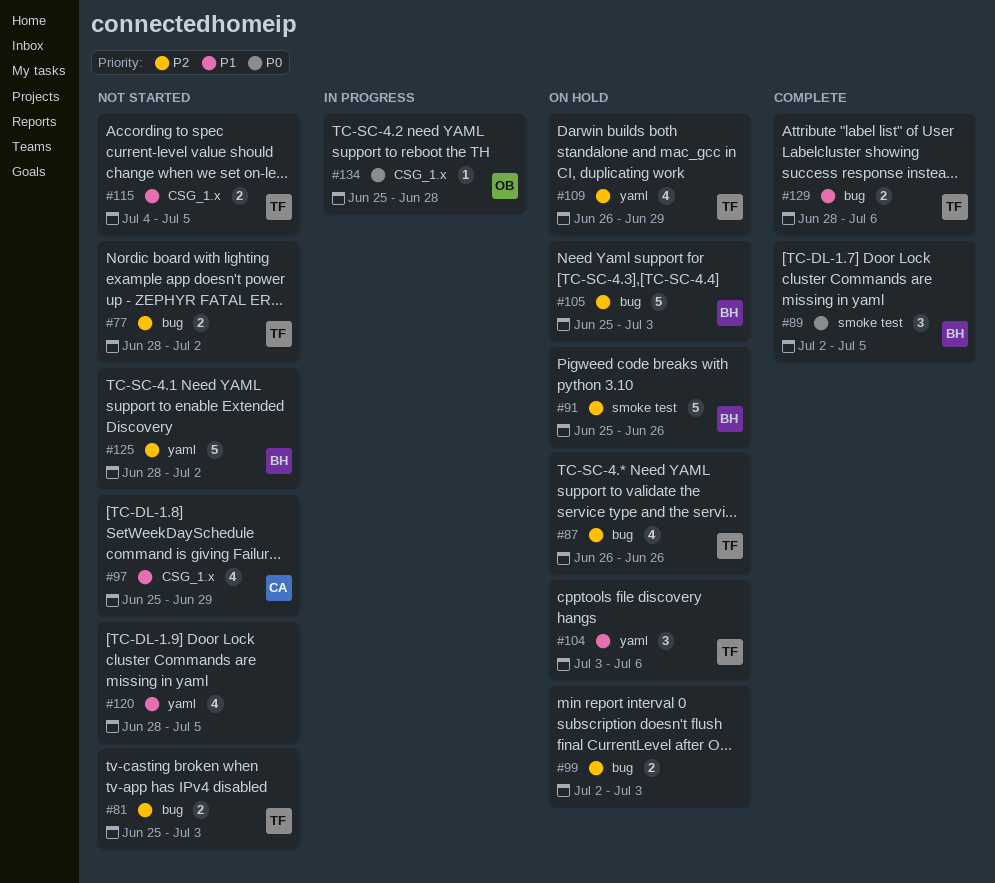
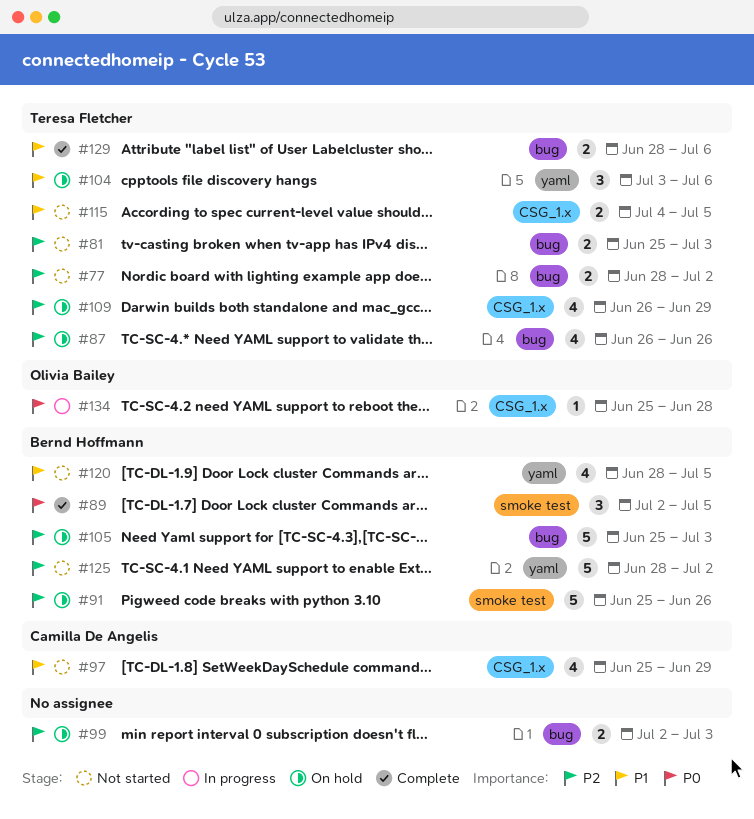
#109, label: yaml -> CSG_1.x
#120, owner: none -> Bernd Hoffmann

